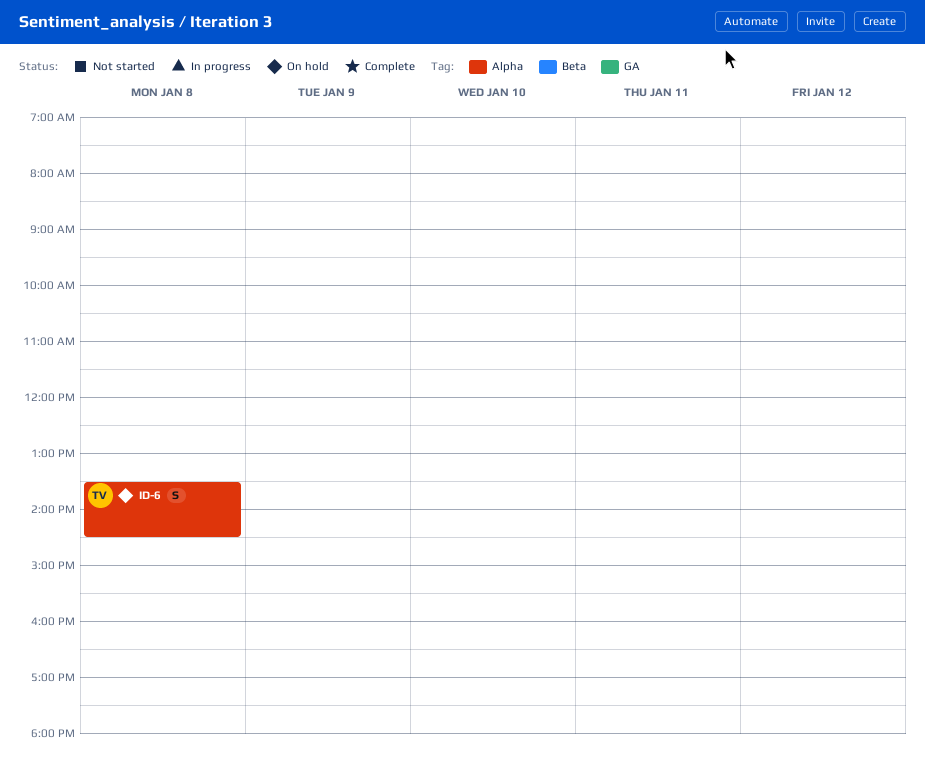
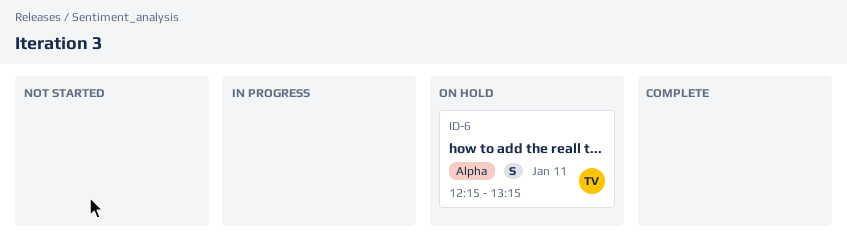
ID-6, day: Jan 8 -> Jan 11
ID-6, begins: 13:30 -> 12:15
ID-6, ends: 14:30 -> 13:15

